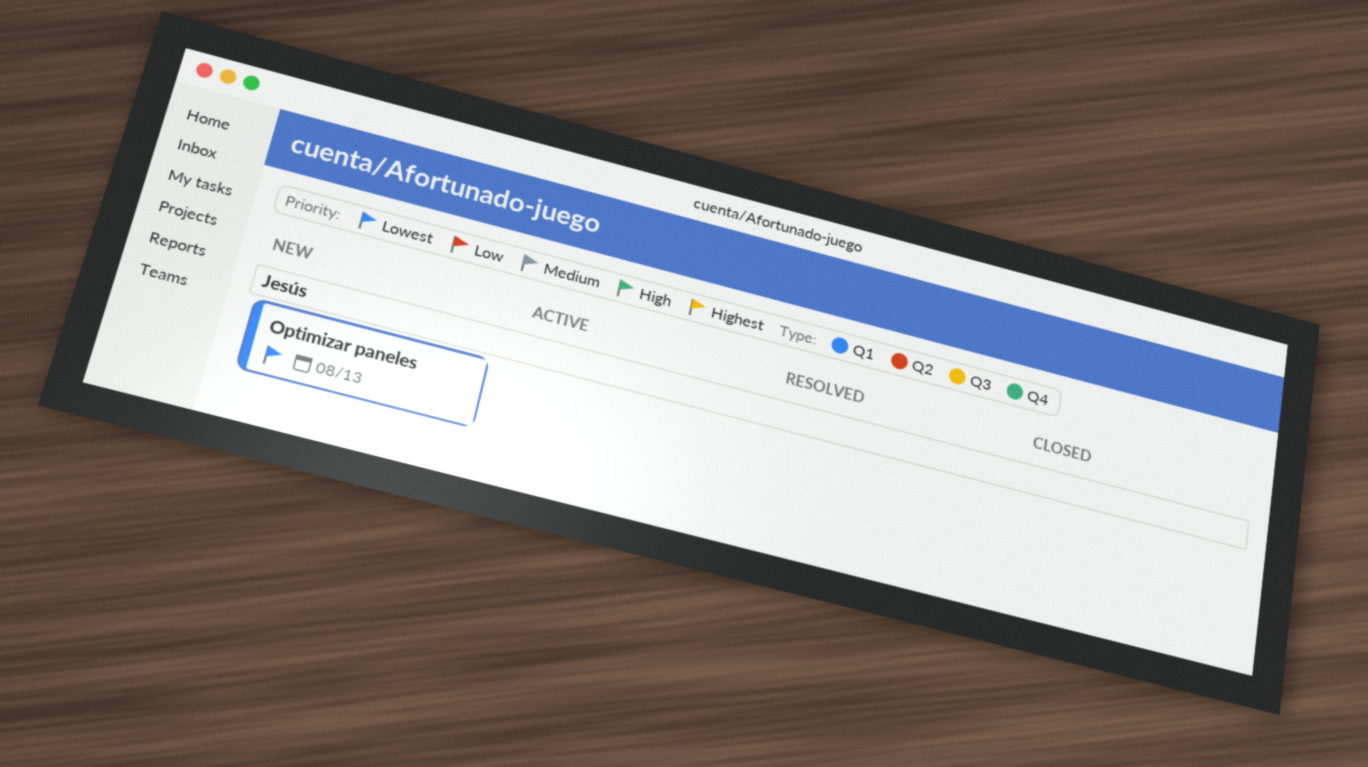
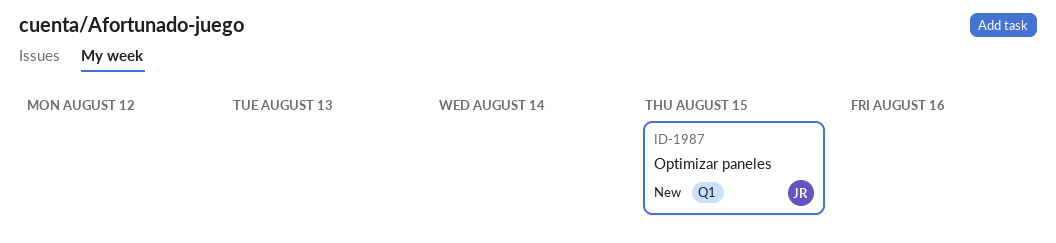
Optimizar paneles, due: Aug 13 -> Aug 15

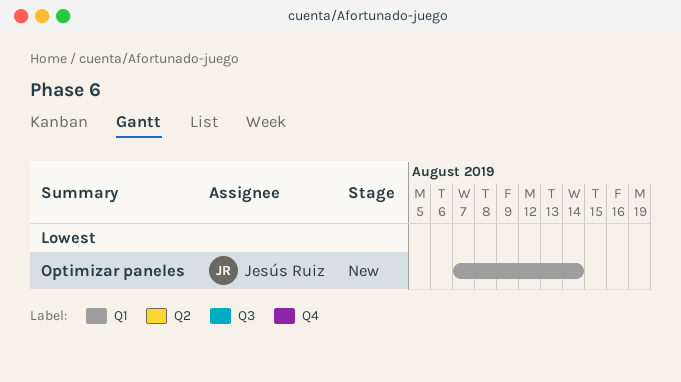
Optimizar paneles, due: Aug 15 -> Aug 14

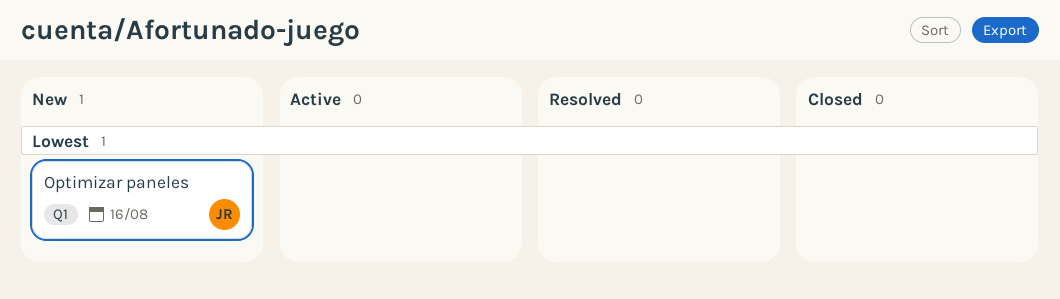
Optimizar paneles, due: Aug 14 -> Aug 16

